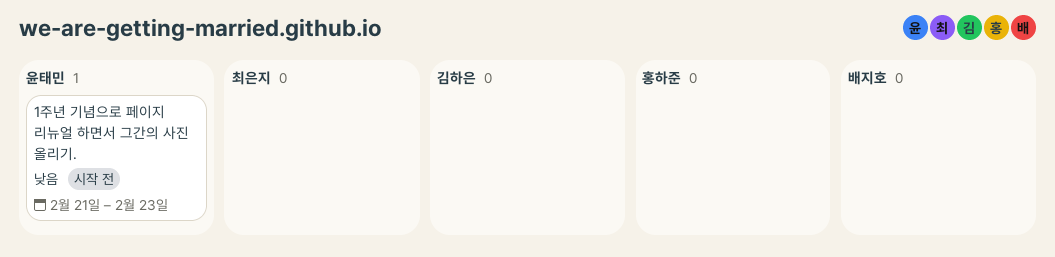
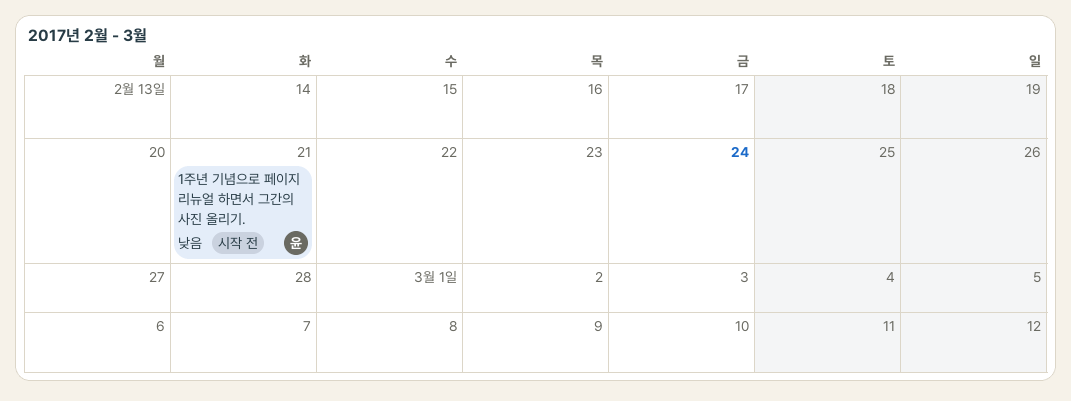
1주년 기념으로 페이지 리뉴얼 하면서 그간의 사진 올리기., due: Feb 23 -> Feb 21

